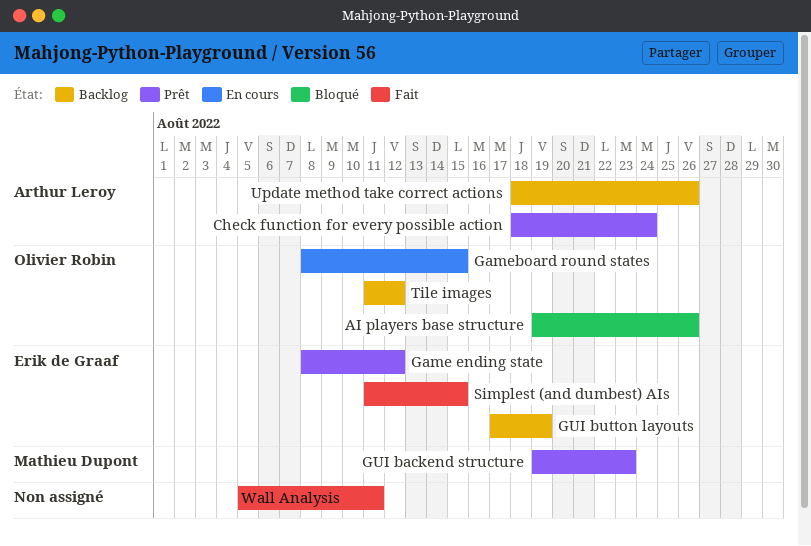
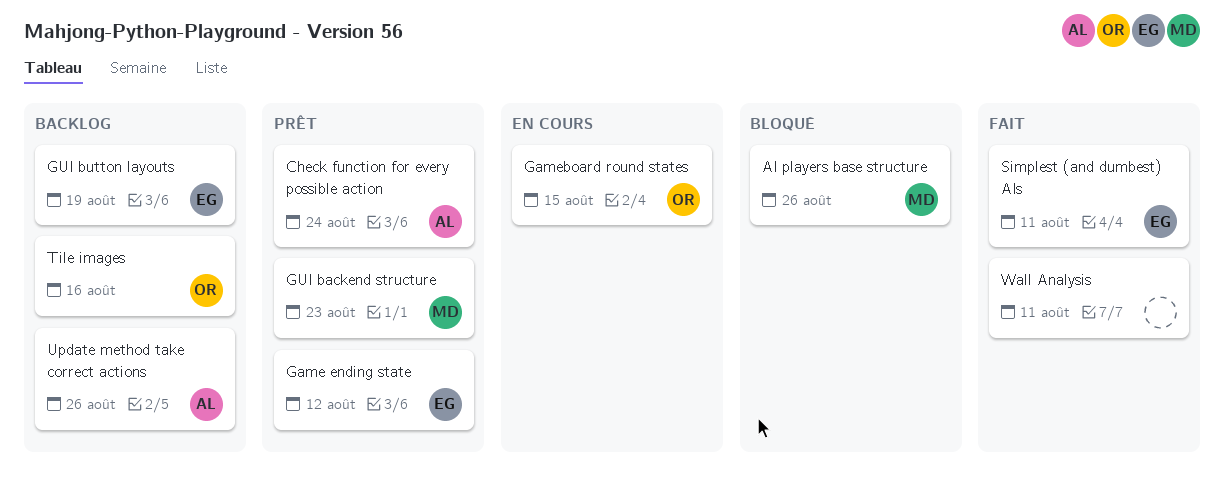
AI players base structure, owner: Olivier Robin -> Mathieu Dupont
Simplest (and dumbest) AIs, due: Aug 15 -> Aug 11
Tile images, due: Aug 12 -> Aug 16

